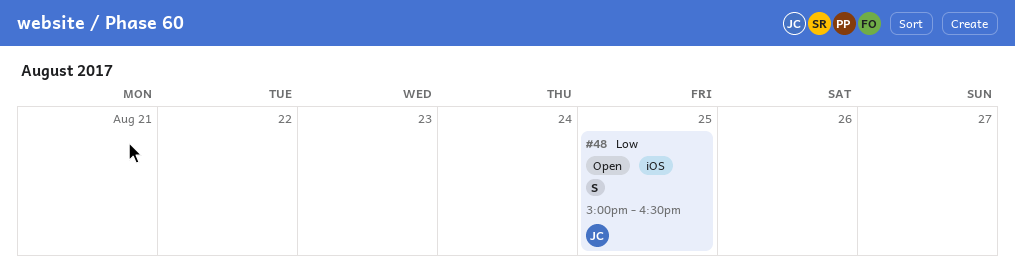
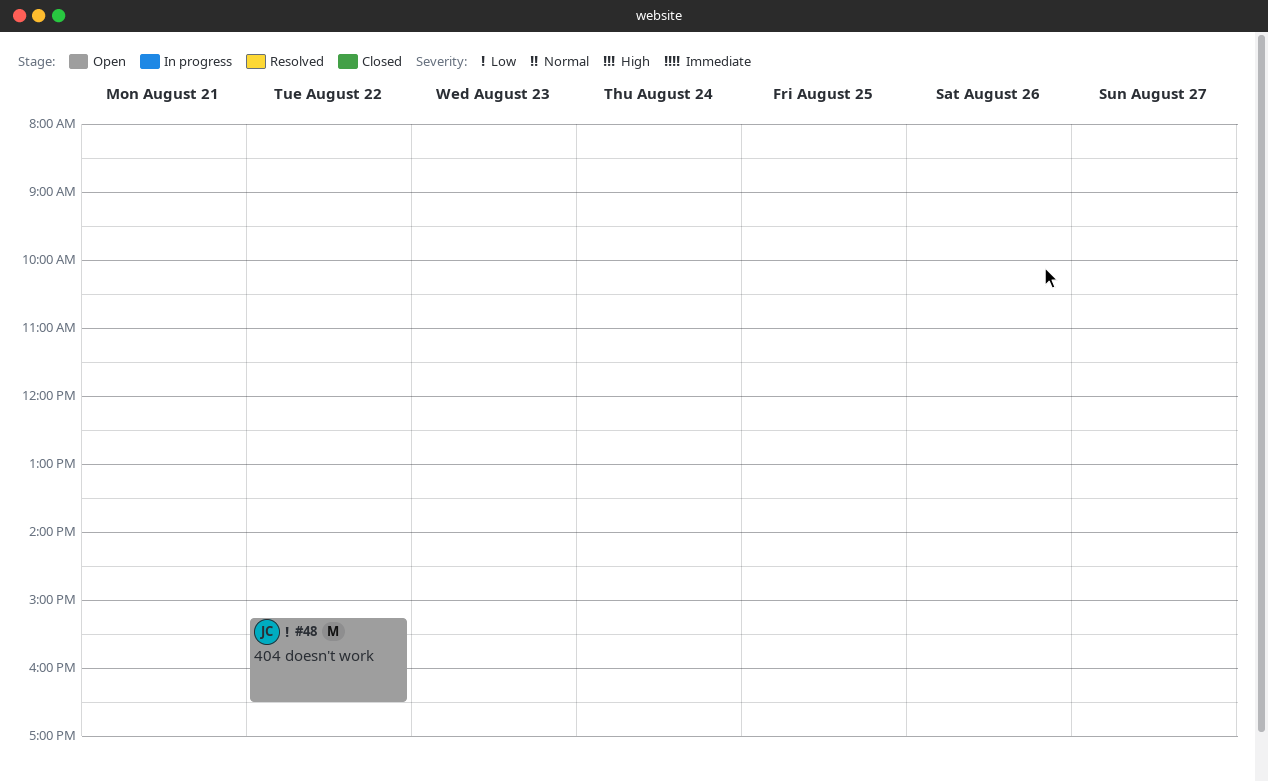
#48, estimate: S -> M
#48, day: Aug 25 -> Aug 22
#48, begins: 15:00 -> 15:15

